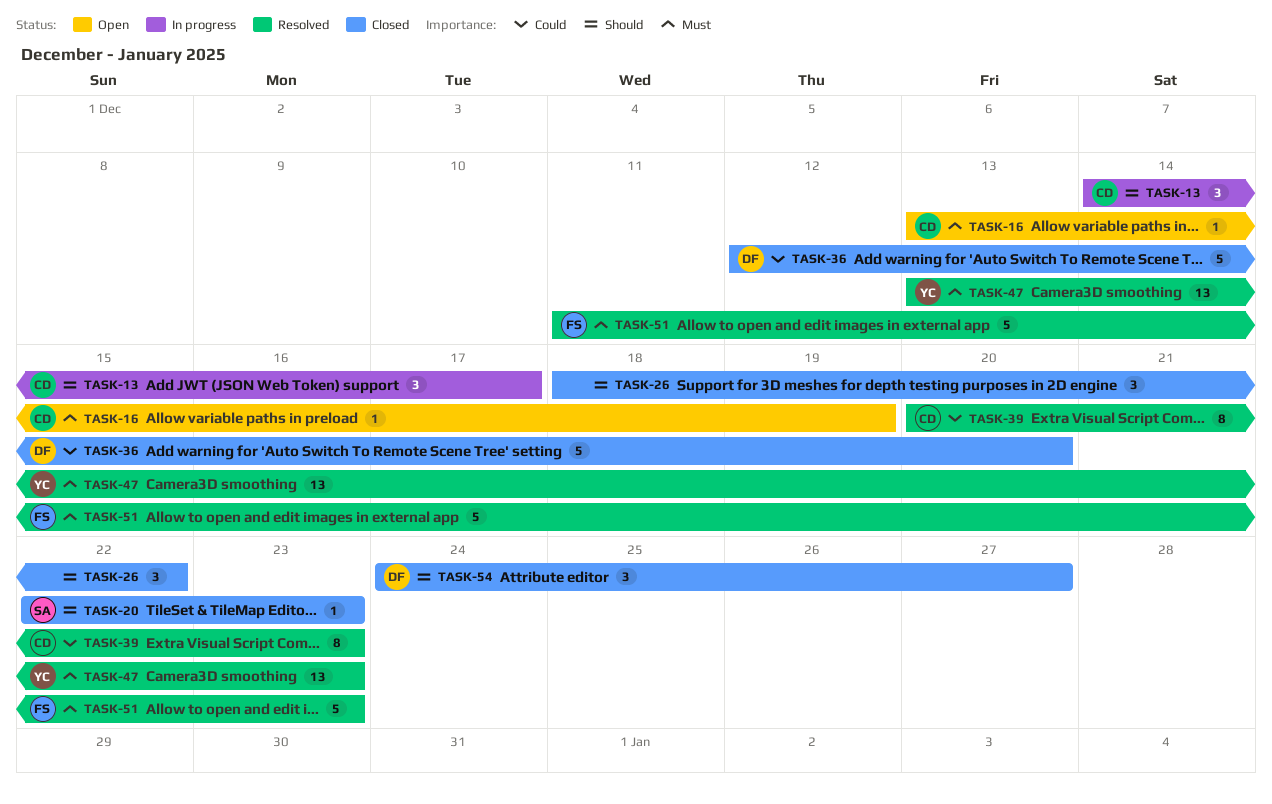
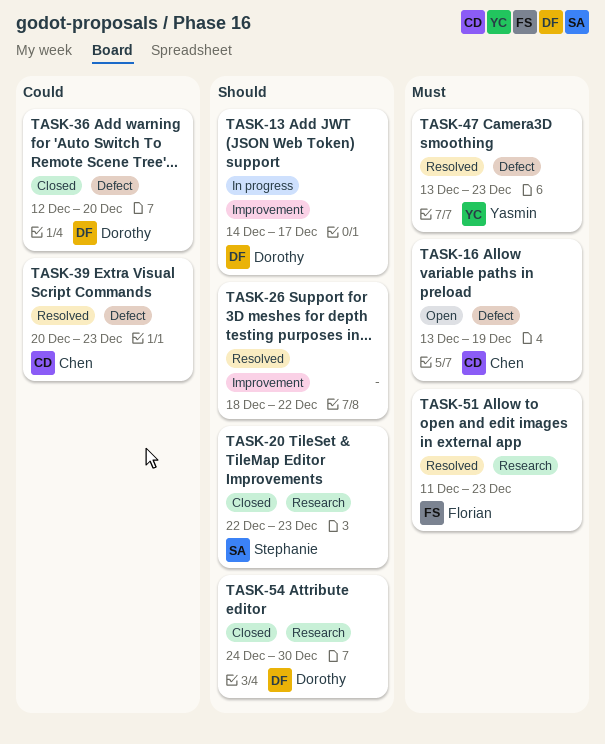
TASK-13, owner: Chen -> Dorothy
TASK-26, status: Closed -> Resolved
TASK-54, due: Dec 27 -> Dec 30

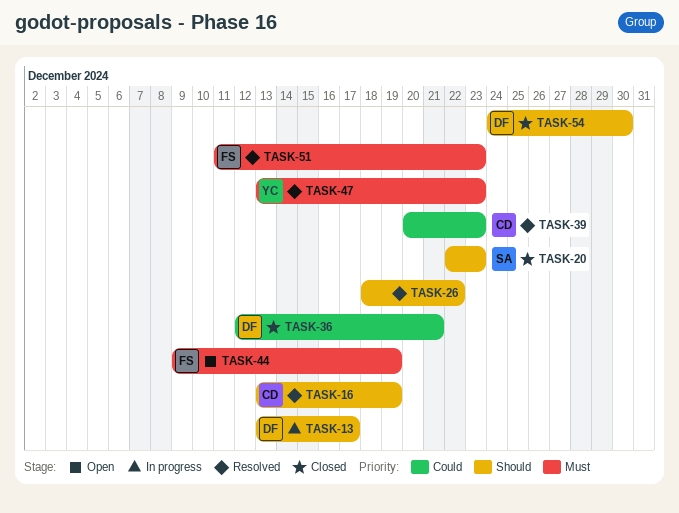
TASK-13, start: Dec 14 -> Dec 13
TASK-16, status: Open -> Resolved
TASK-16, priority: Must -> Should
TASK-36, due: Dec 20 -> Dec 21
TASK-44: none -> present

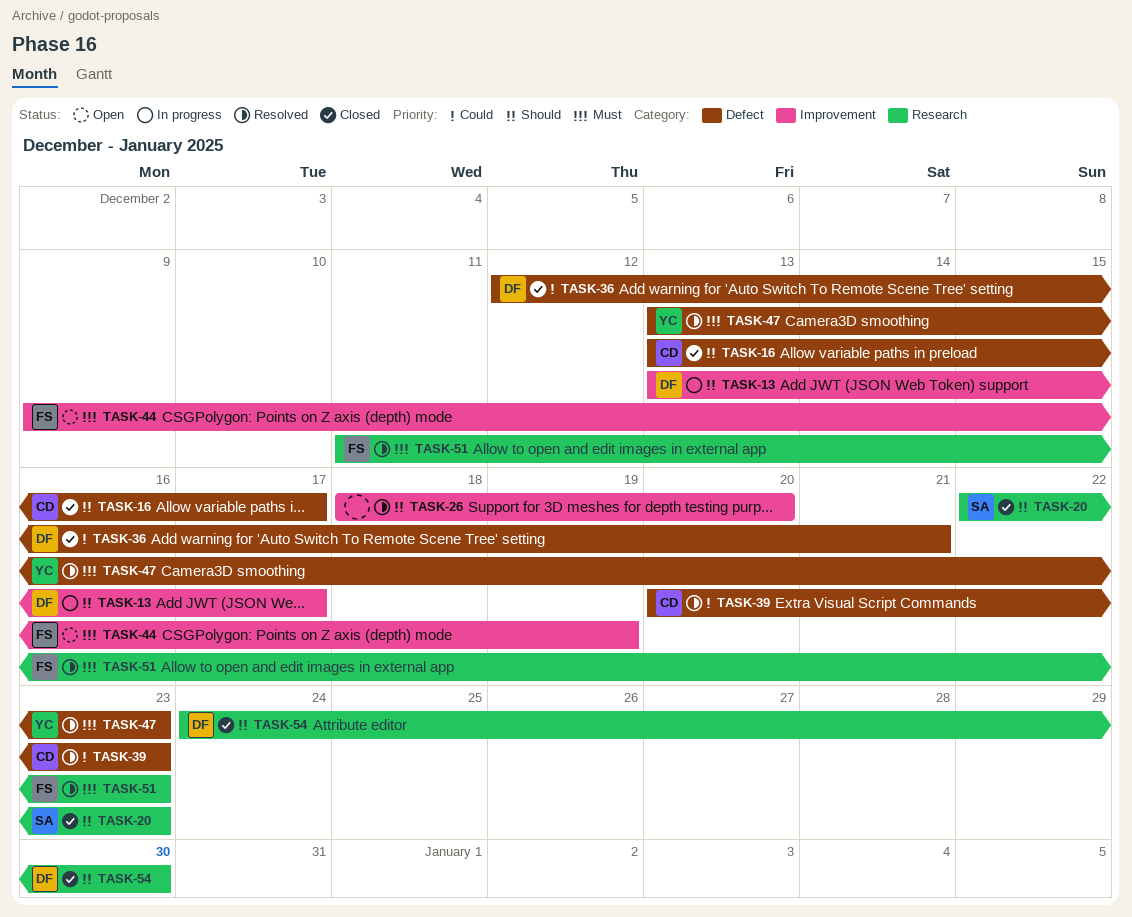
TASK-16, status: Resolved -> Closed
TASK-16, due: Dec 19 -> Dec 17
TASK-26, due: Dec 22 -> Dec 20

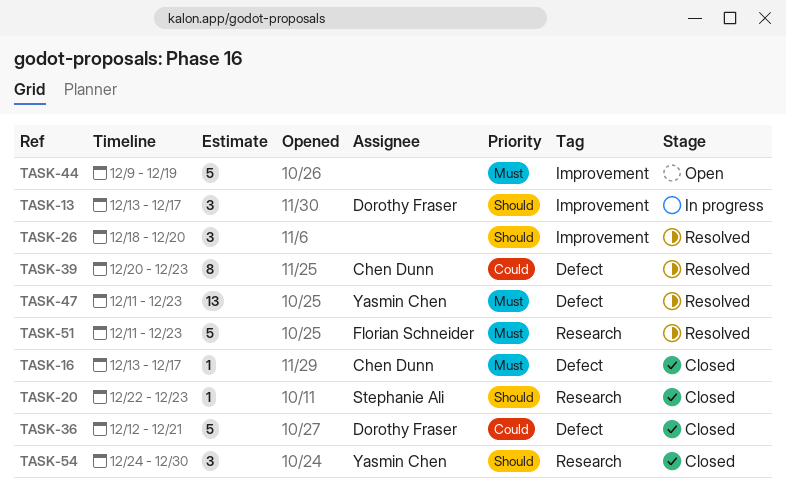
TASK-16, priority: Should -> Must
TASK-44, owner: Florian Schneider -> none
TASK-47, start: Dec 13 -> Dec 11
TASK-54, owner: Dorothy Fraser -> Yasmin Chen

